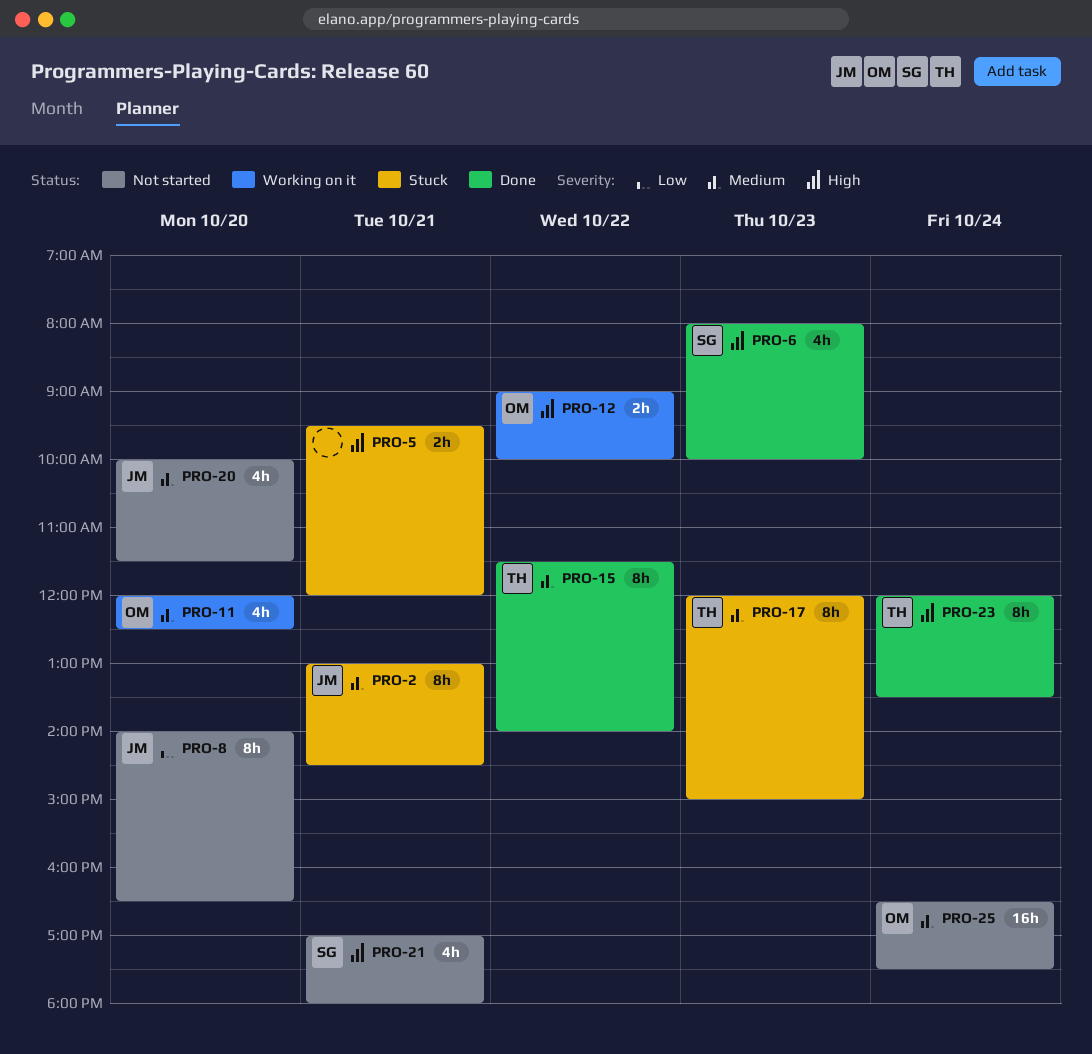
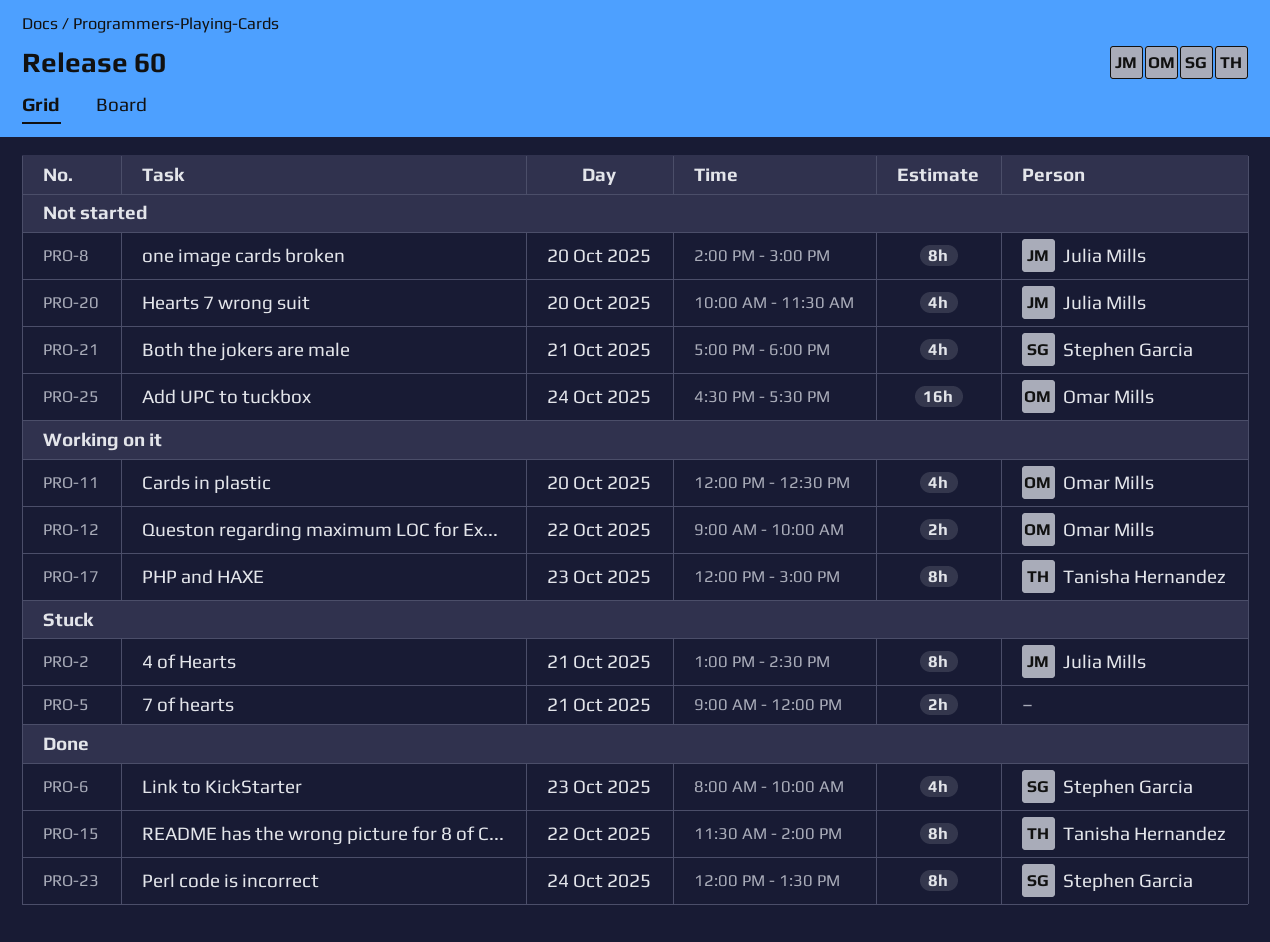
PRO-5, begins: 09:30 -> 09:00
PRO-8, ends: 16:30 -> 15:00
PRO-17, status: Stuck -> Working on it
PRO-23, owner: Tanisha Hernandez -> Stephen Garcia

